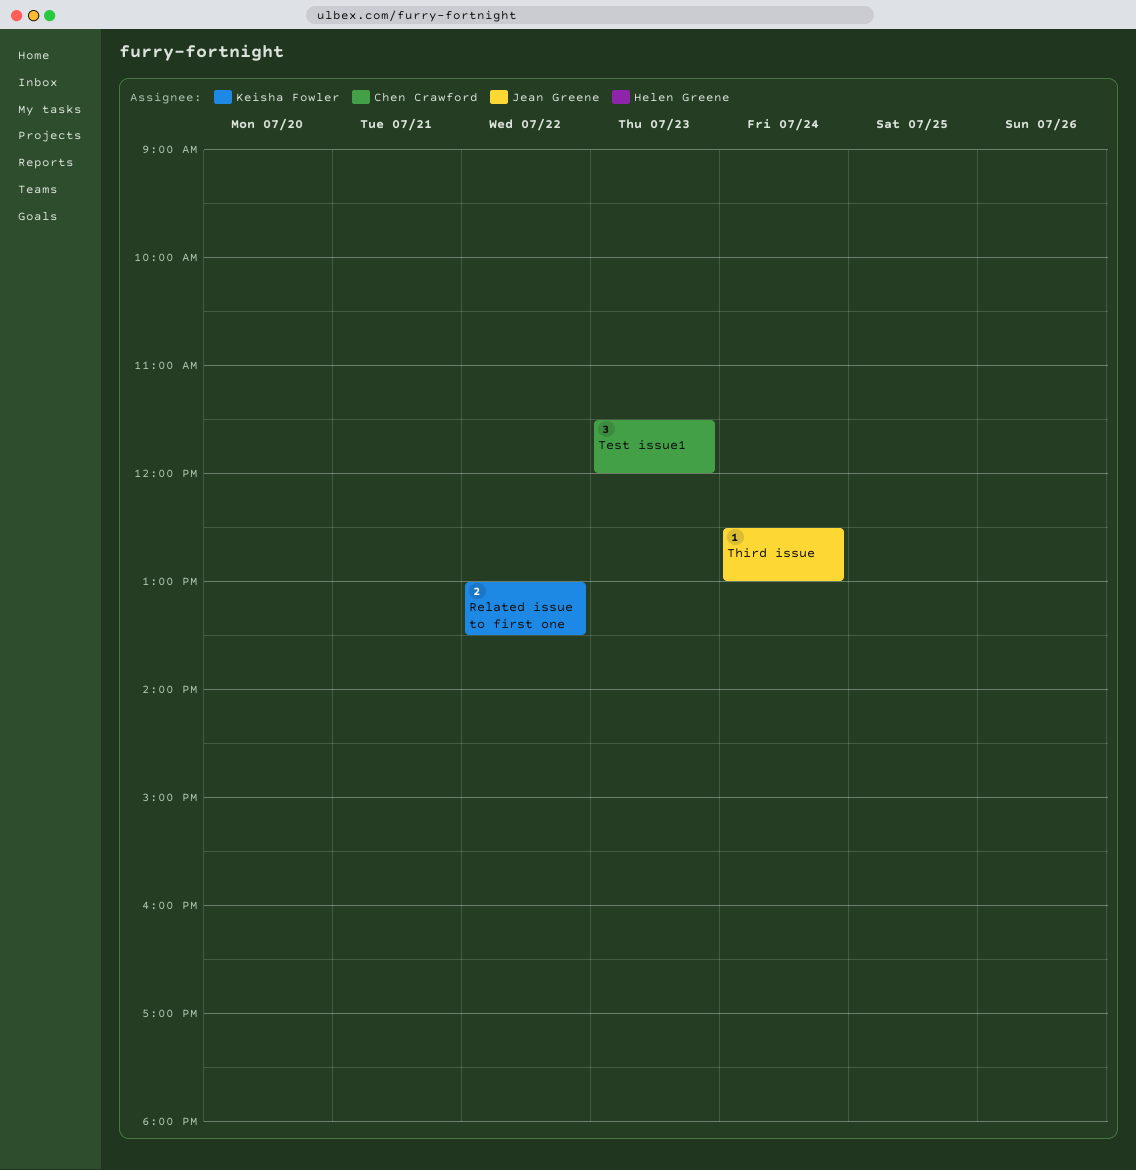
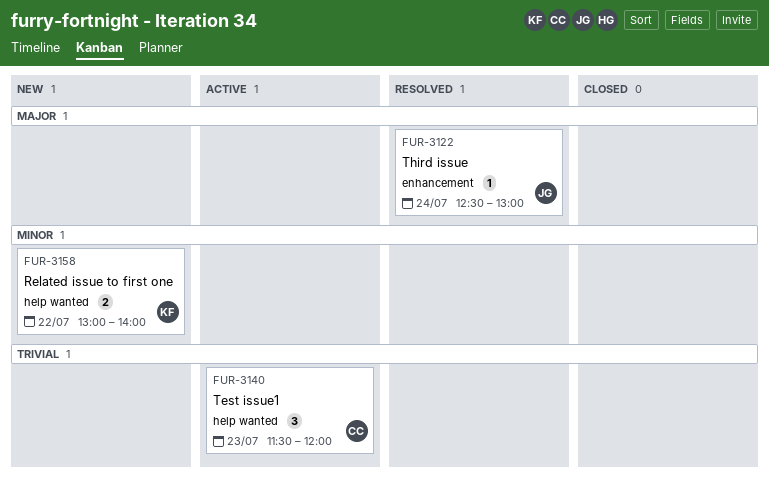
Related issue to first one, ends: 13:30 -> 14:00

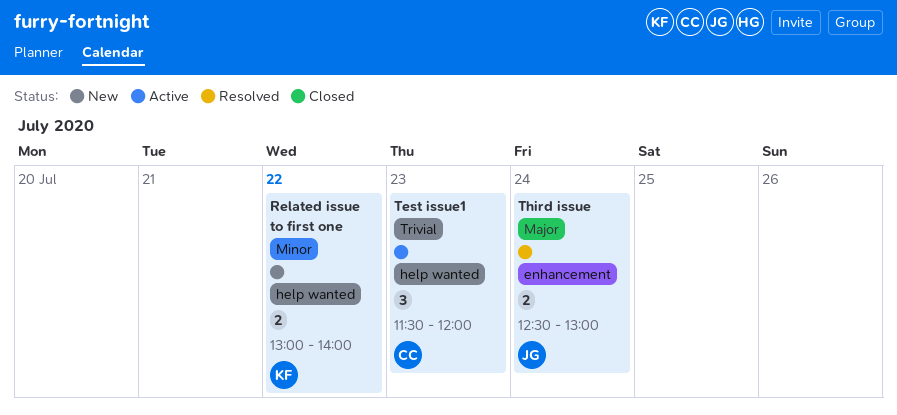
Third issue, estimate: 1 -> 2

